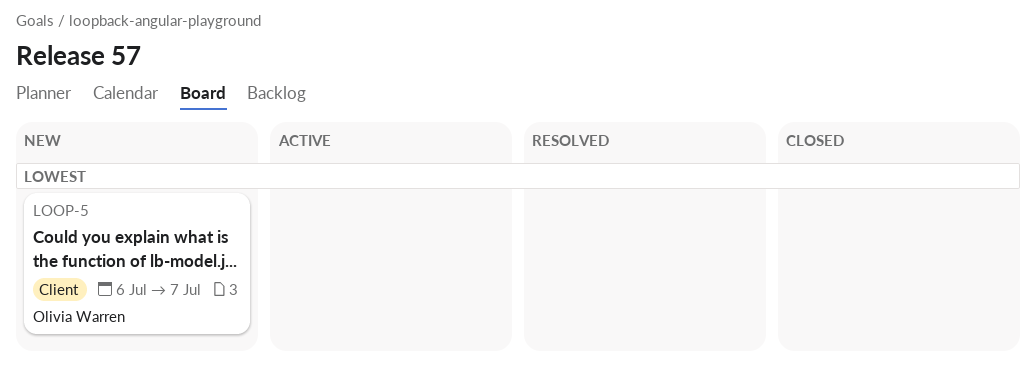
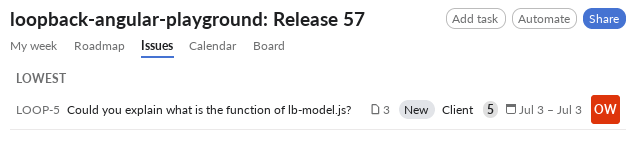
LOOP-5, start: Jul 6 -> Jul 3
LOOP-5, due: Jul 7 -> Jul 3

